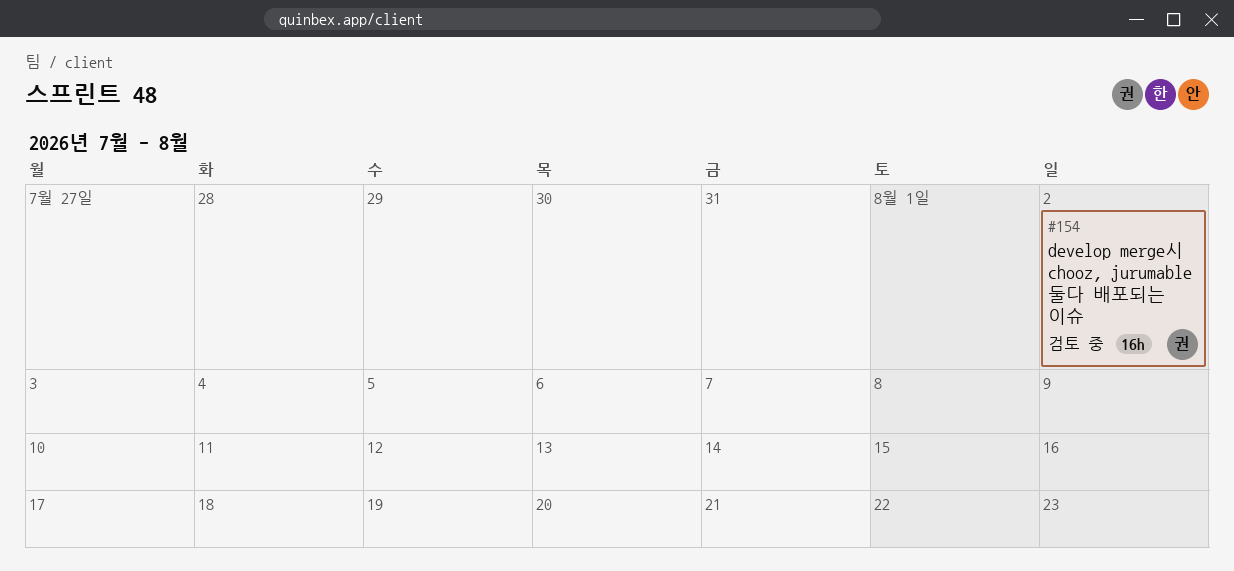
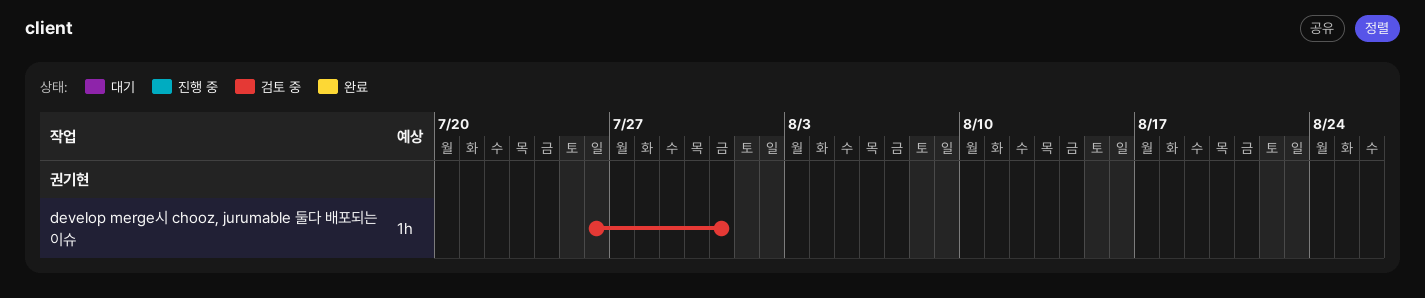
develop merge시 chooz, jurumable 둘다 배포되는 이슈, estimate: 16h -> 1h
develop merge시 chooz, jurumable 둘다 배포되는 이슈, due: Aug 2 -> Jul 31

